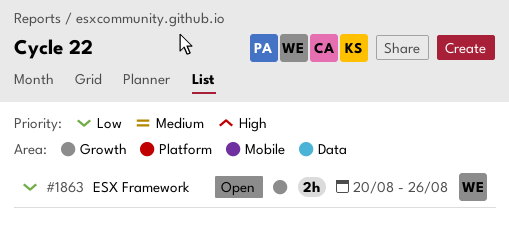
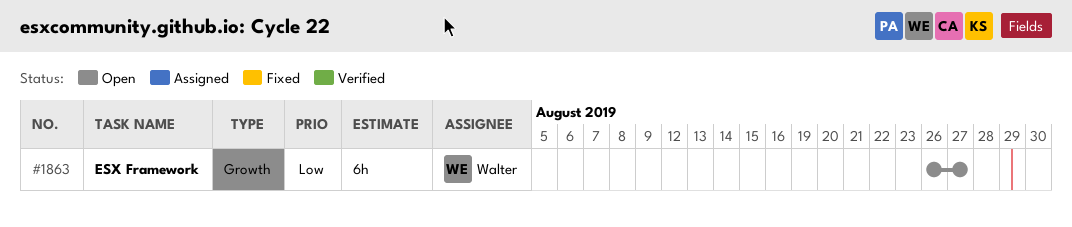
#1863, estimate: 2h -> 6h
#1863, start: Aug 20 -> Aug 26
#1863, due: Aug 26 -> Aug 27

